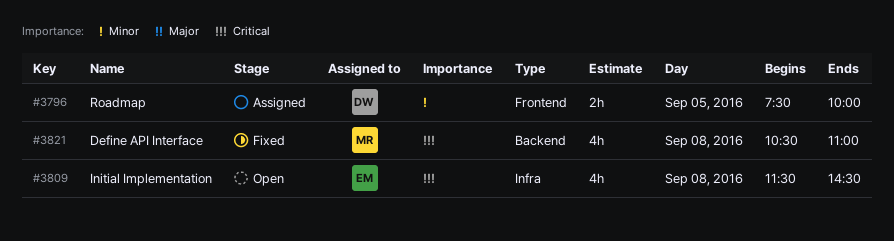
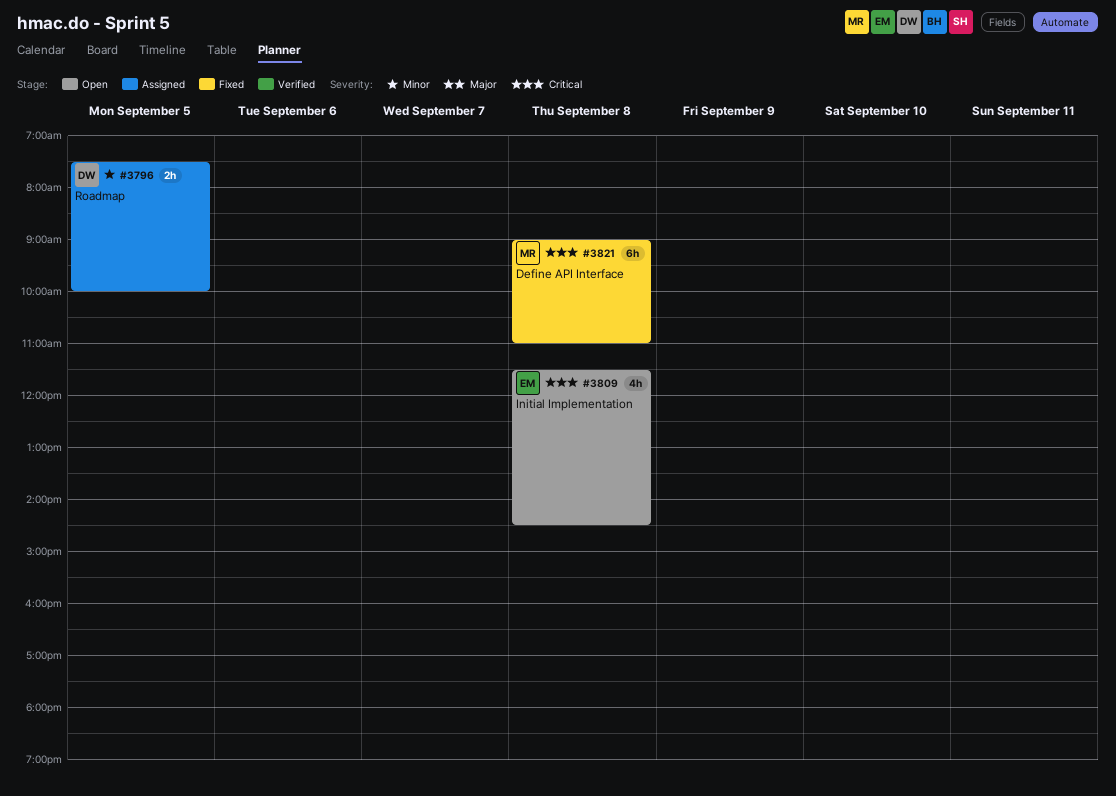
#3821, estimate: 4h -> 6h
#3821, begins: 10:30 -> 09:00

